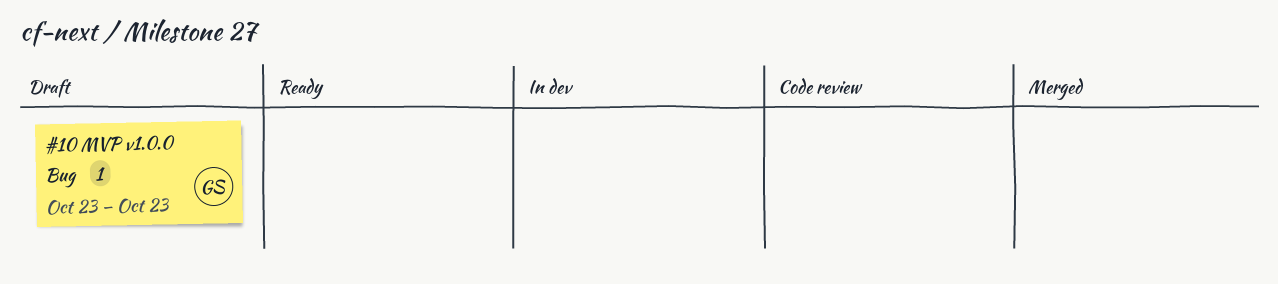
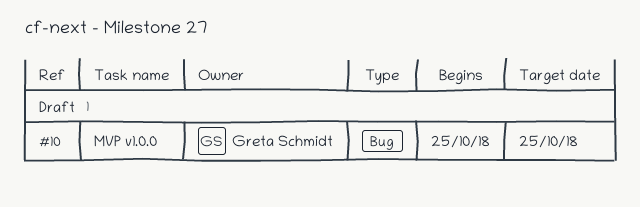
#10, start: Oct 23 -> Oct 25
#10, due: Oct 23 -> Oct 25

